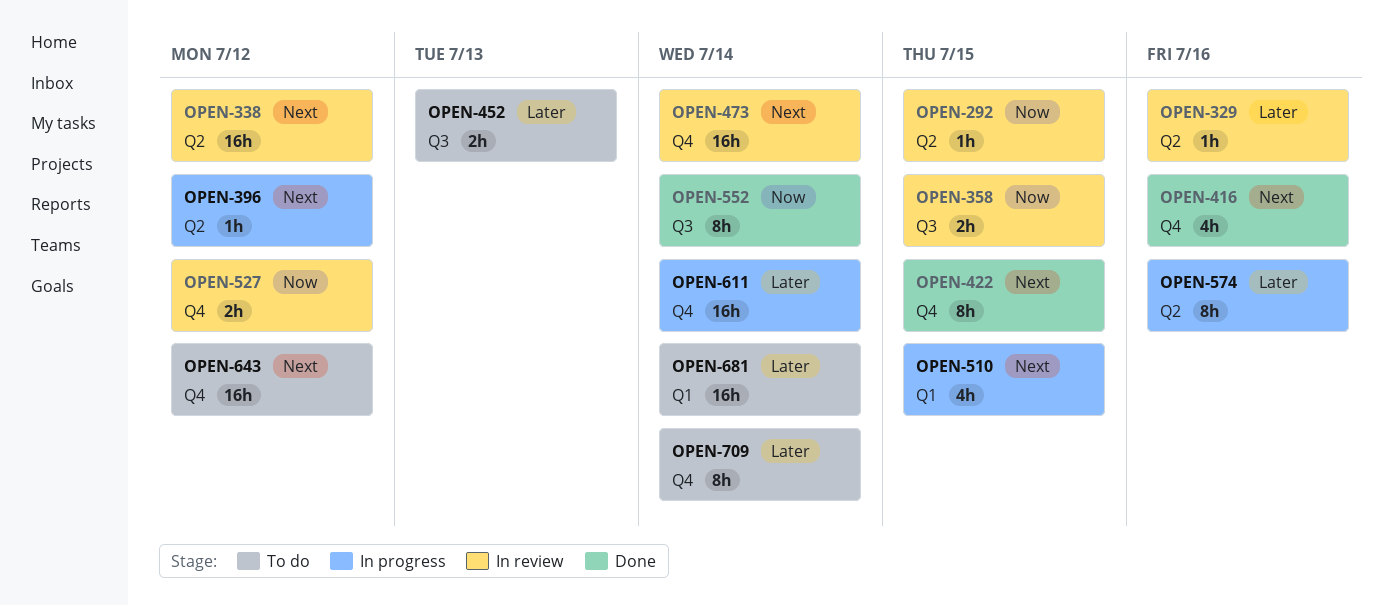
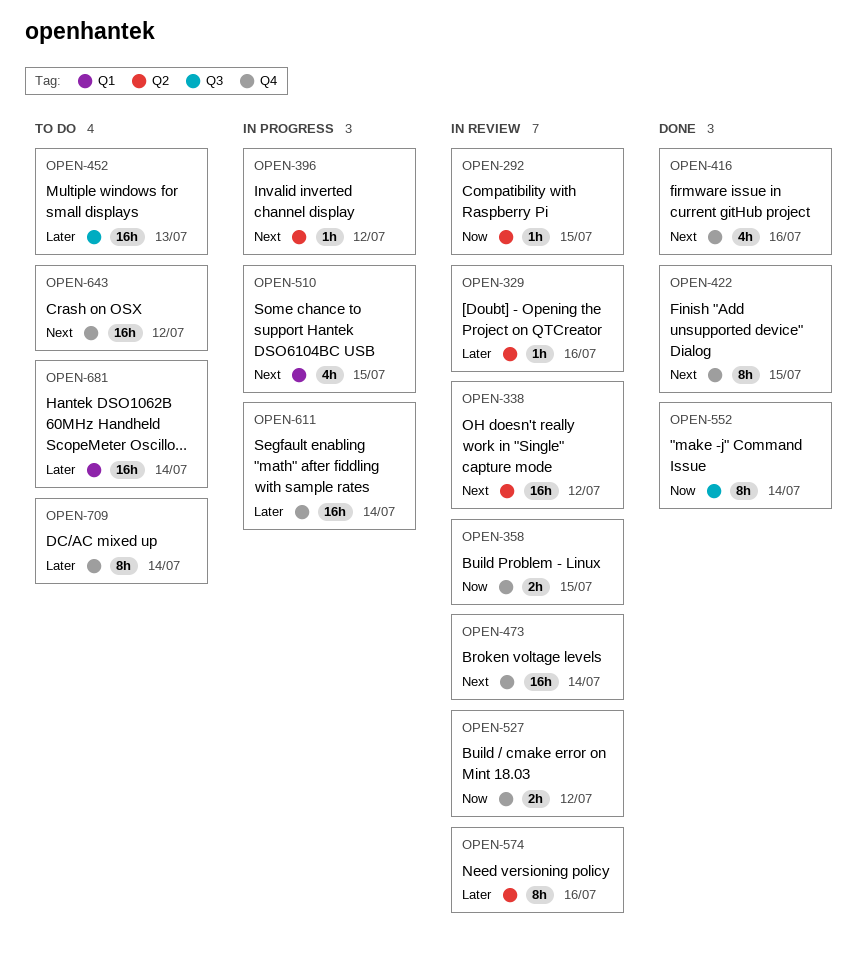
OPEN-358, label: Q3 -> Q4
OPEN-452, estimate: 2h -> 16h
OPEN-574, status: In progress -> In review

